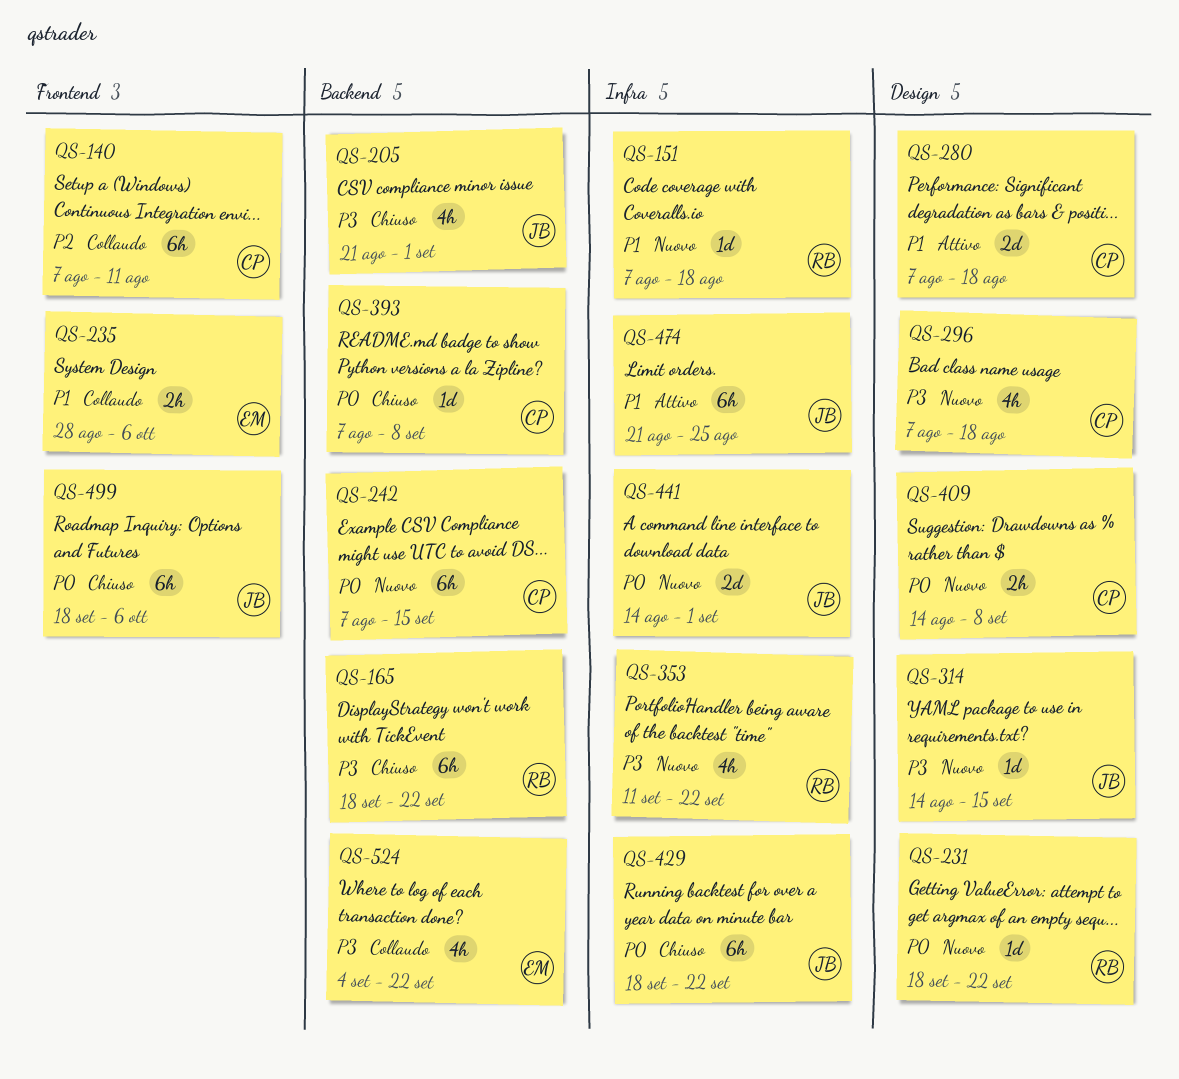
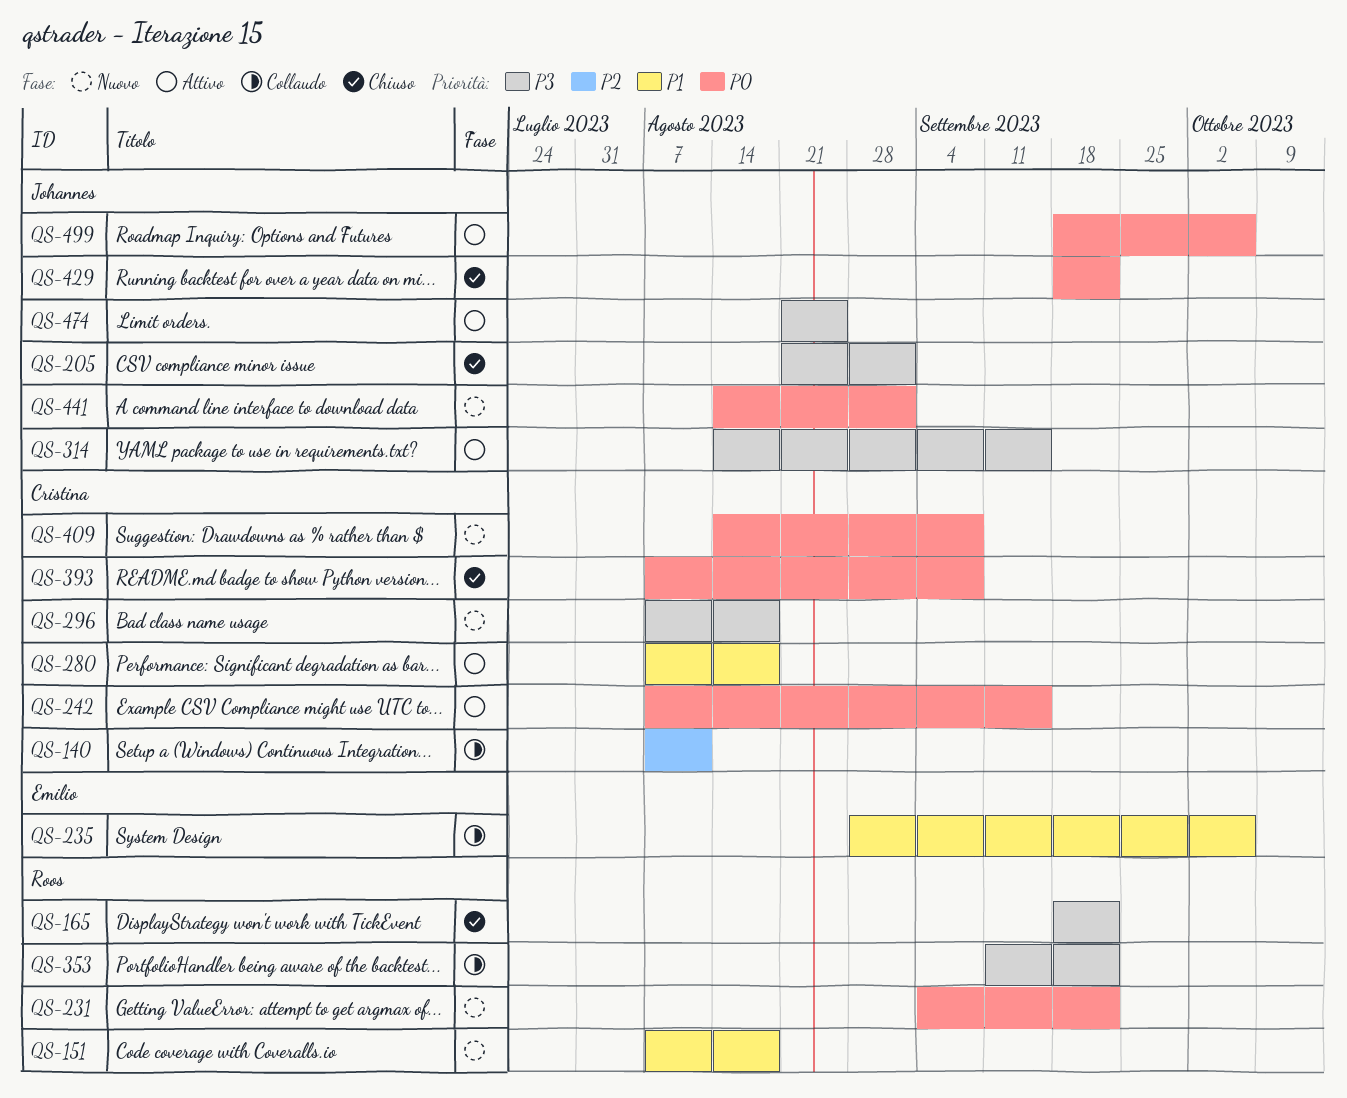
QS-231, start: Sep 18 -> Sep 4
QS-242, status: Nuovo -> Attivo
QS-314, status: Nuovo -> Attivo
QS-353, status: Nuovo -> Collaudo
QS-474, priority: P1 -> P3
QS-499, status: Chiuso -> Attivo
QS-524: present -> none

